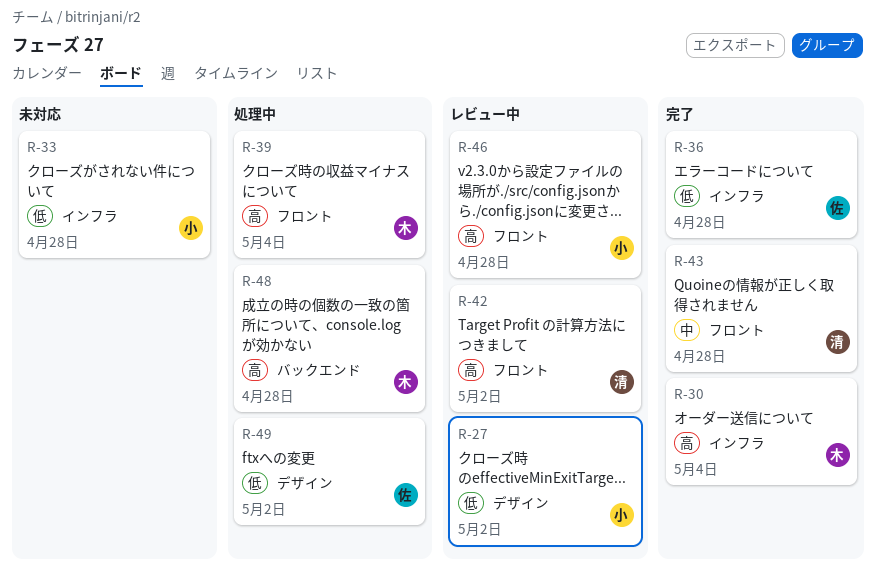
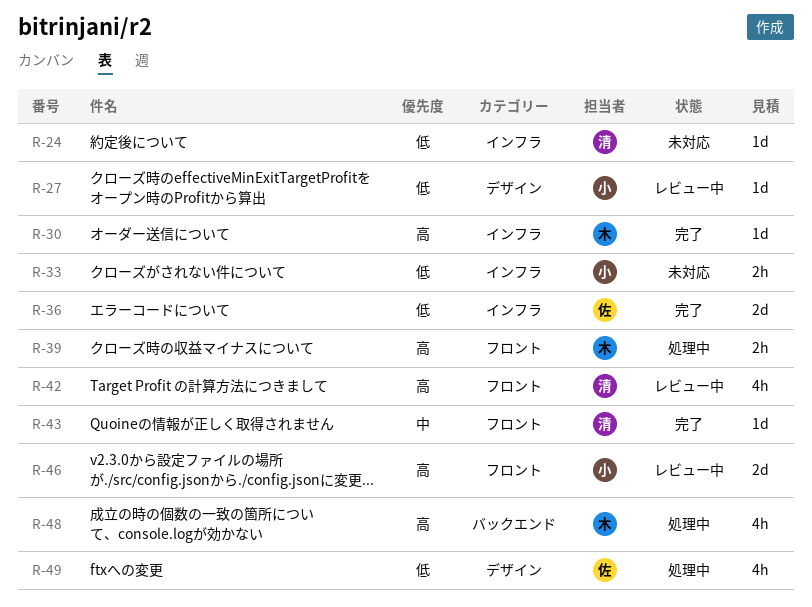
R-24: none -> present

